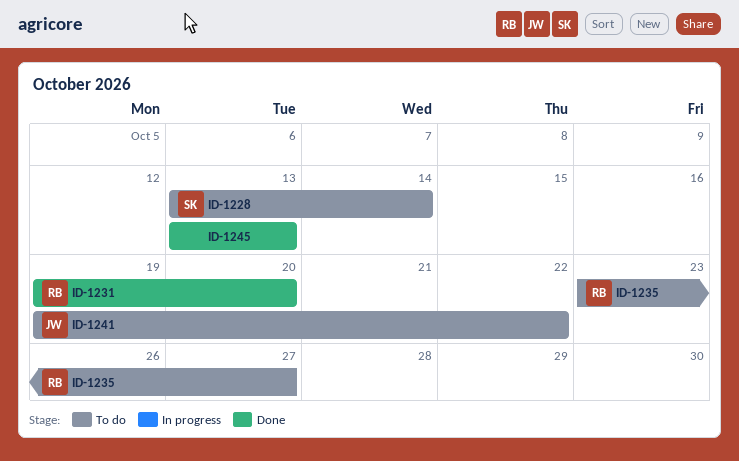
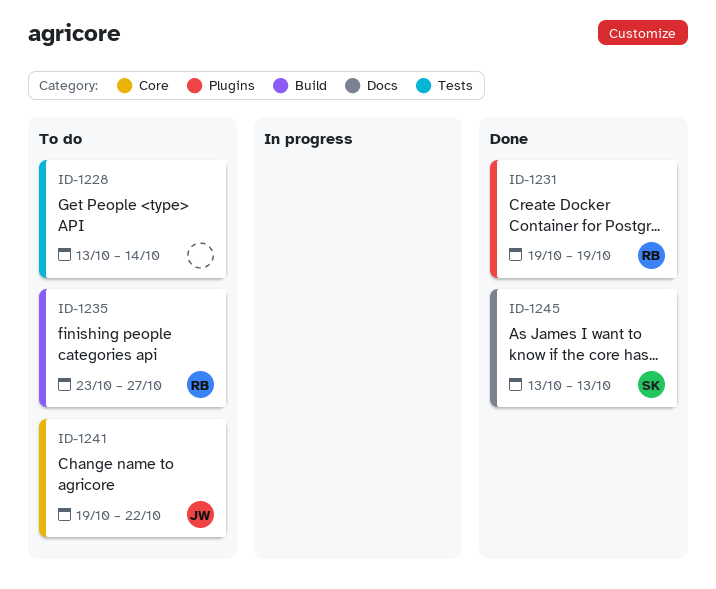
ID-1228, owner: SK -> none
ID-1231, due: Oct 20 -> Oct 19
ID-1245, owner: none -> SK

